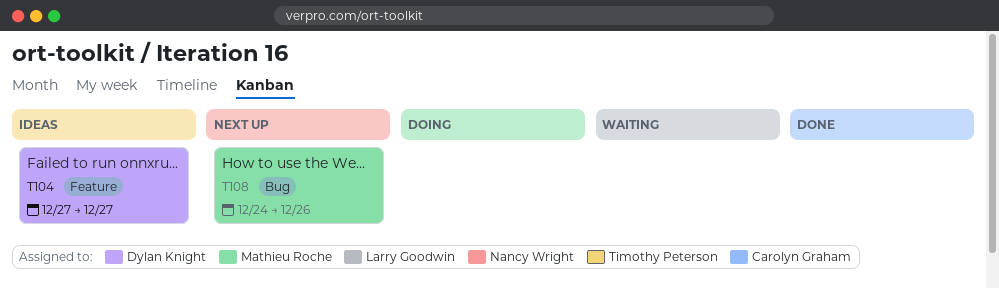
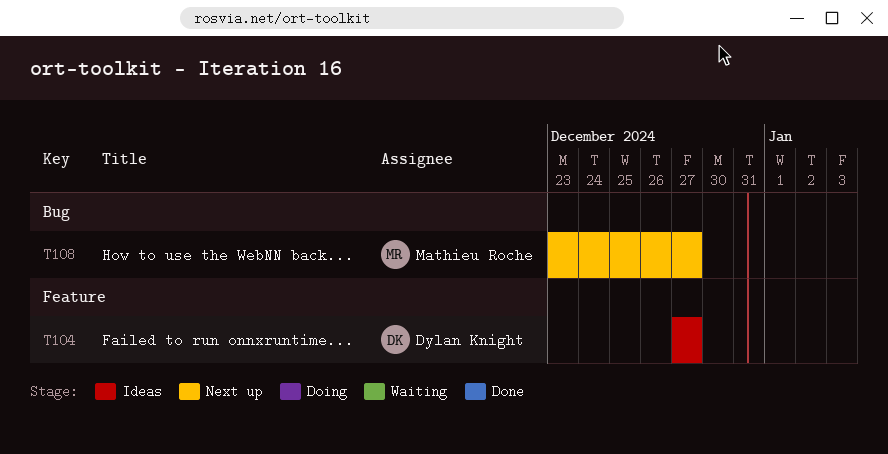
T108, start: Dec 24 -> Dec 23
T108, due: Dec 26 -> Dec 27

